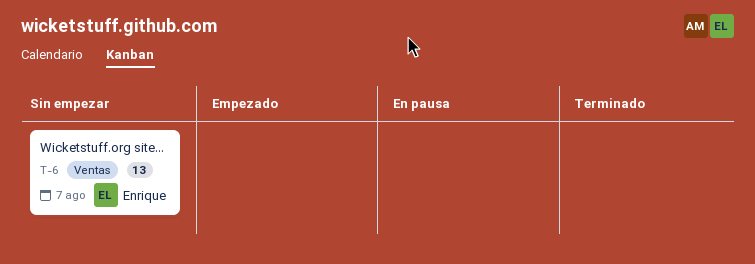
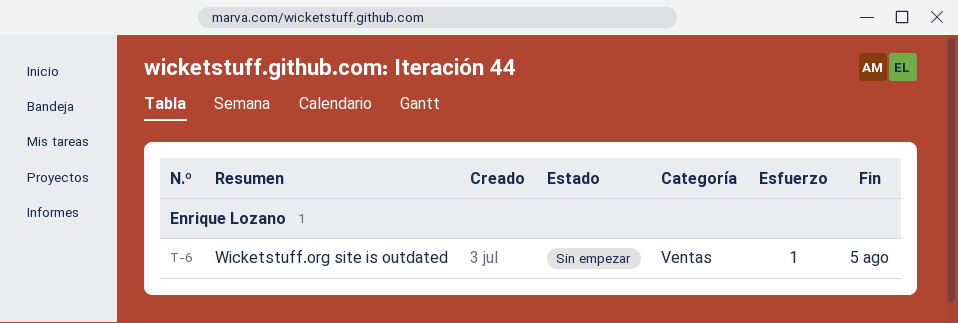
T-6, estimate: 13 -> 1
T-6, due: Aug 7 -> Aug 5

